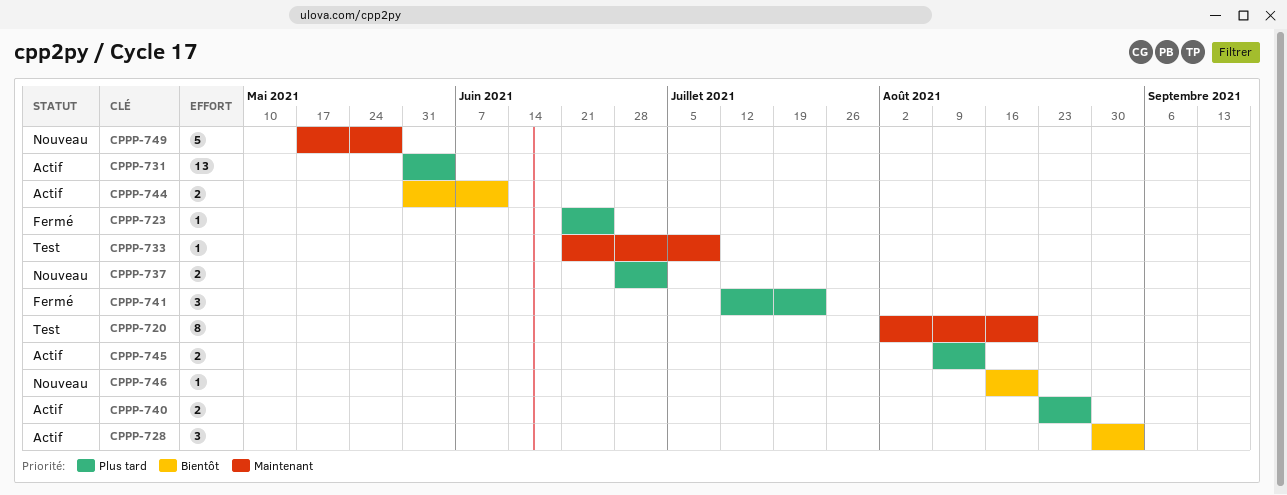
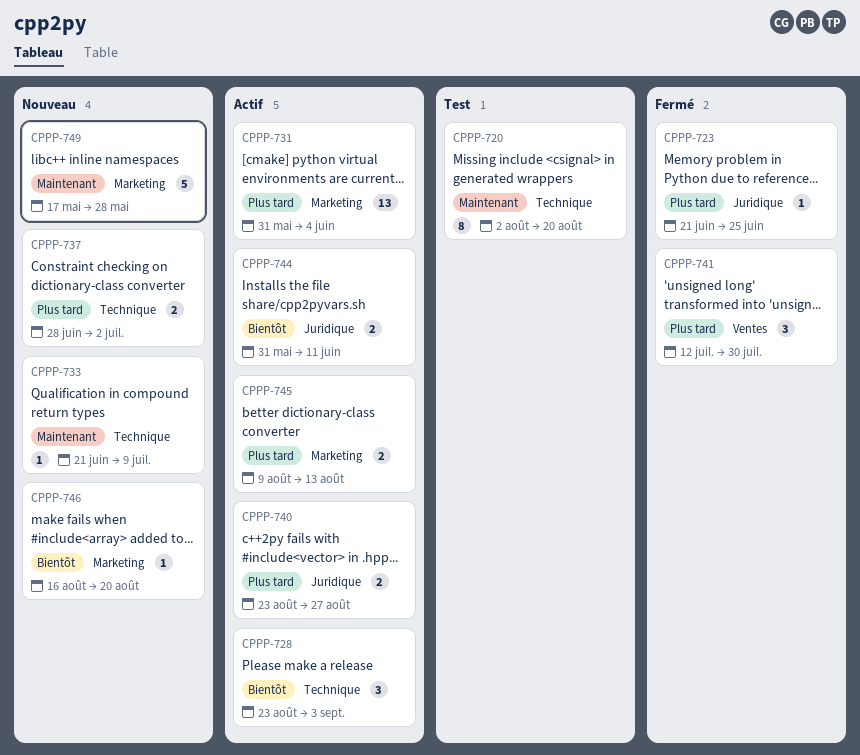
CPPP-728, start: Aug 30 -> Aug 23
CPPP-733, status: Test -> Nouveau
CPPP-741, due: Jul 23 -> Jul 30

